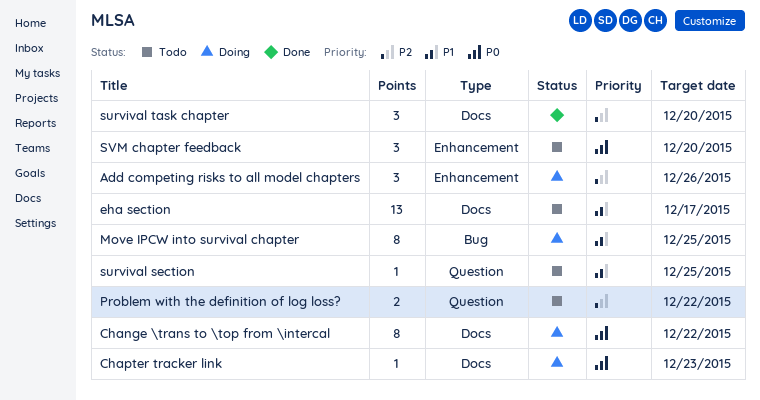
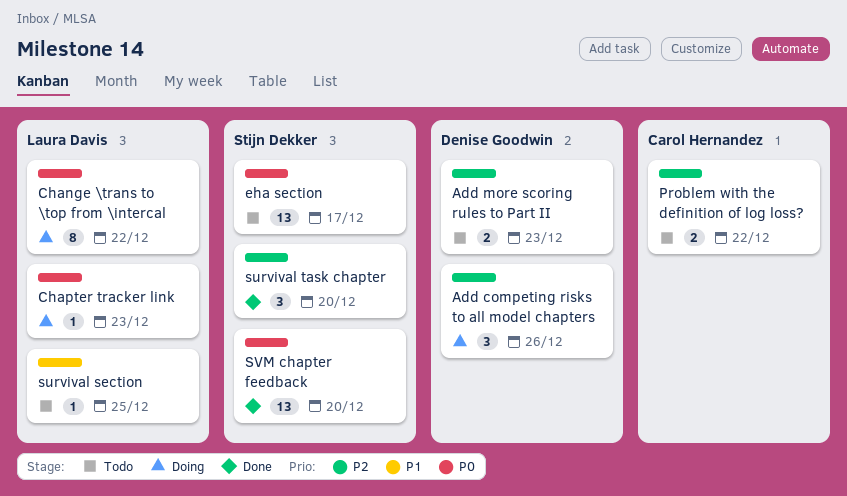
Add more scoring rules to Part II: none -> present
eha section, priority: P1 -> P0
Move IPCW into survival chapter: present -> none
SVM chapter feedback, status: Todo -> Done
SVM chapter feedback, estimate: 3 -> 13

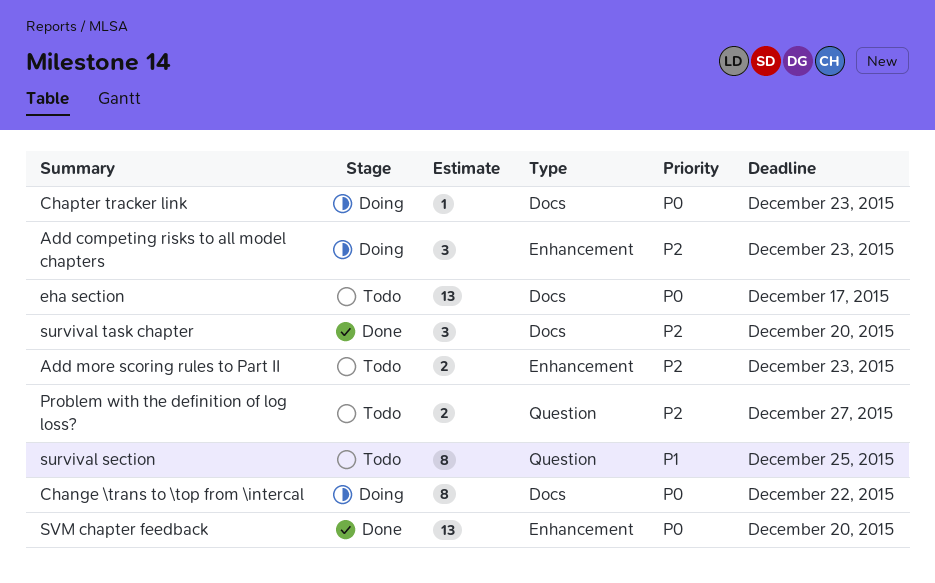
Add competing risks to all model chapters, due: Dec 26 -> Dec 23
Problem with the definition of log loss?, due: Dec 22 -> Dec 27
survival section, estimate: 1 -> 8

